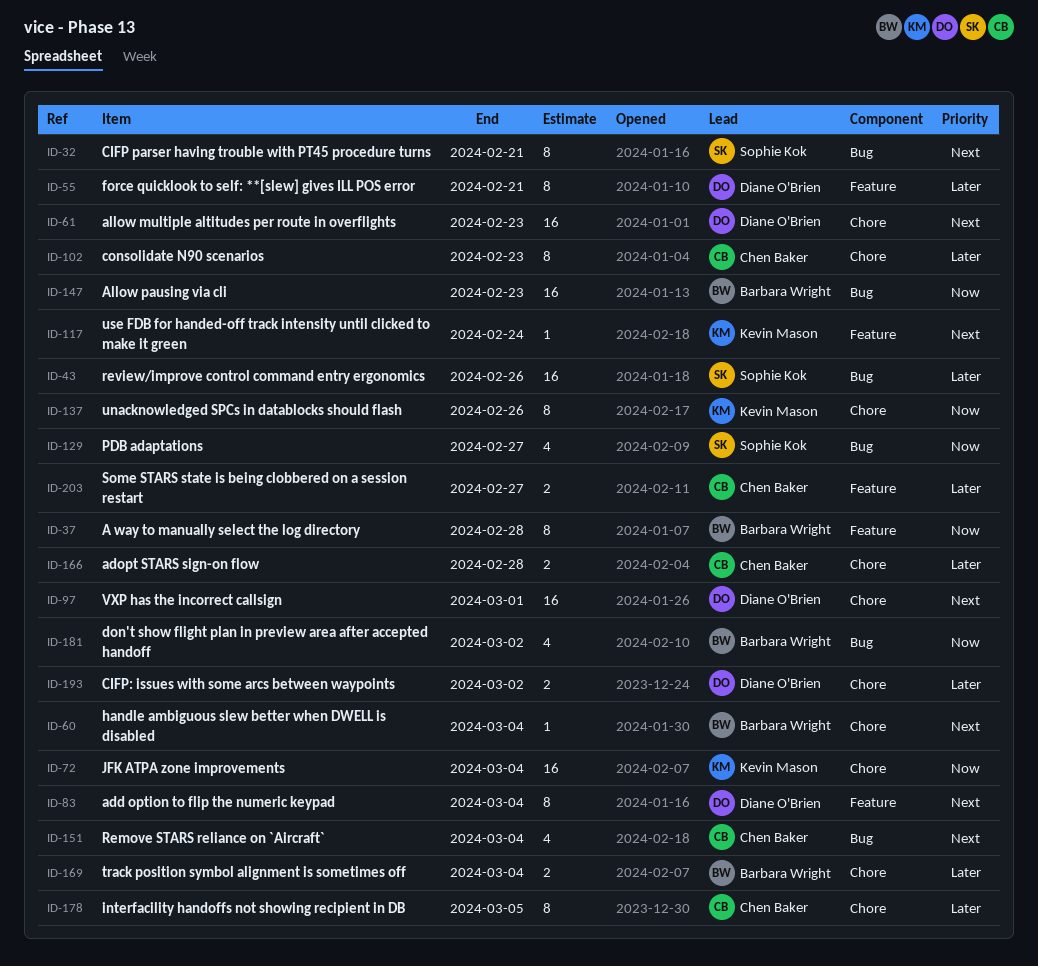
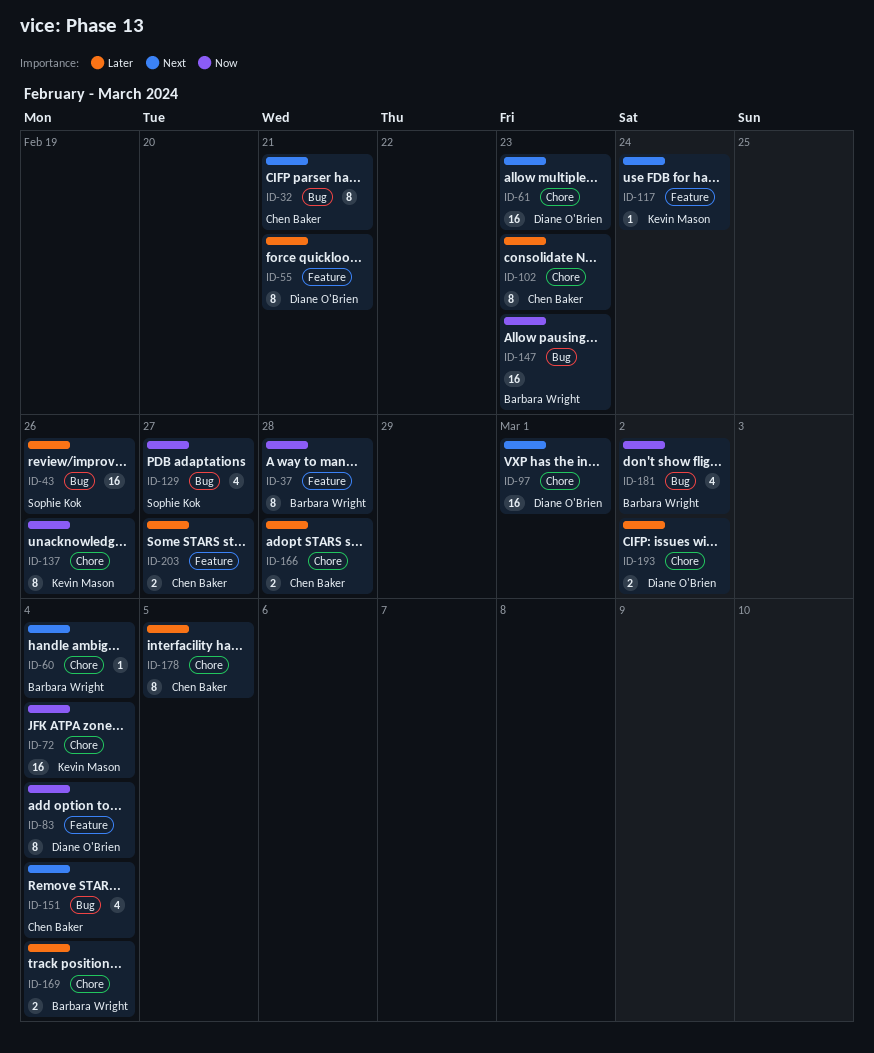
ID-32, owner: Sophie Kok -> Chen Baker
ID-83, priority: Next -> Now

